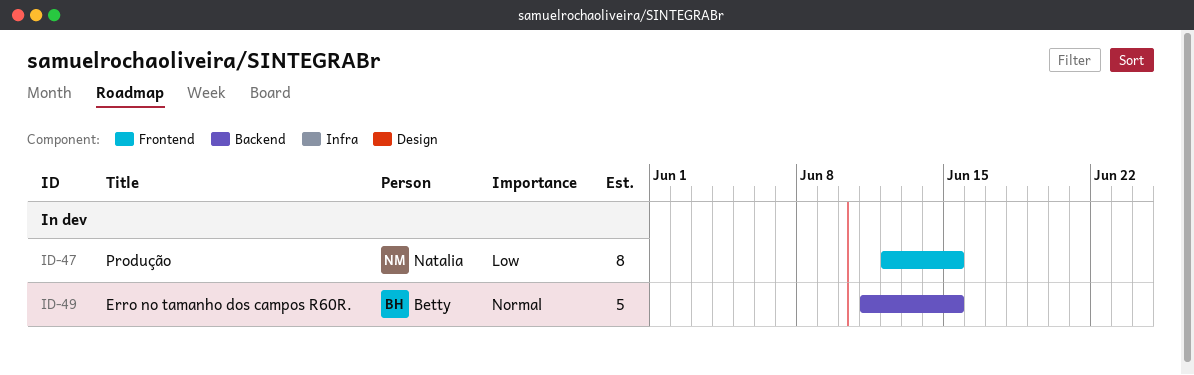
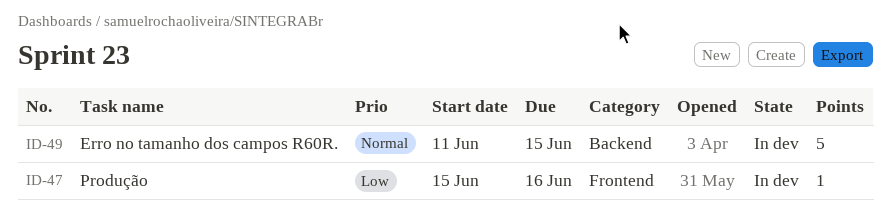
ID-47, estimate: 8 -> 1
ID-47, start: Jun 12 -> Jun 15
ID-47, due: Jun 15 -> Jun 16

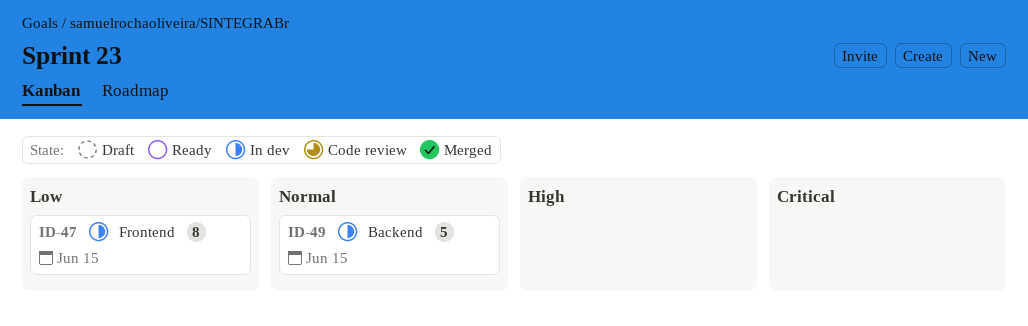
ID-47, estimate: 1 -> 8
ID-47, due: Jun 16 -> Jun 15

